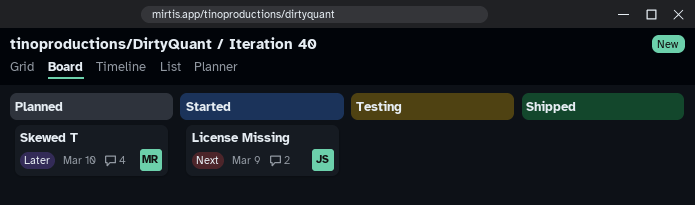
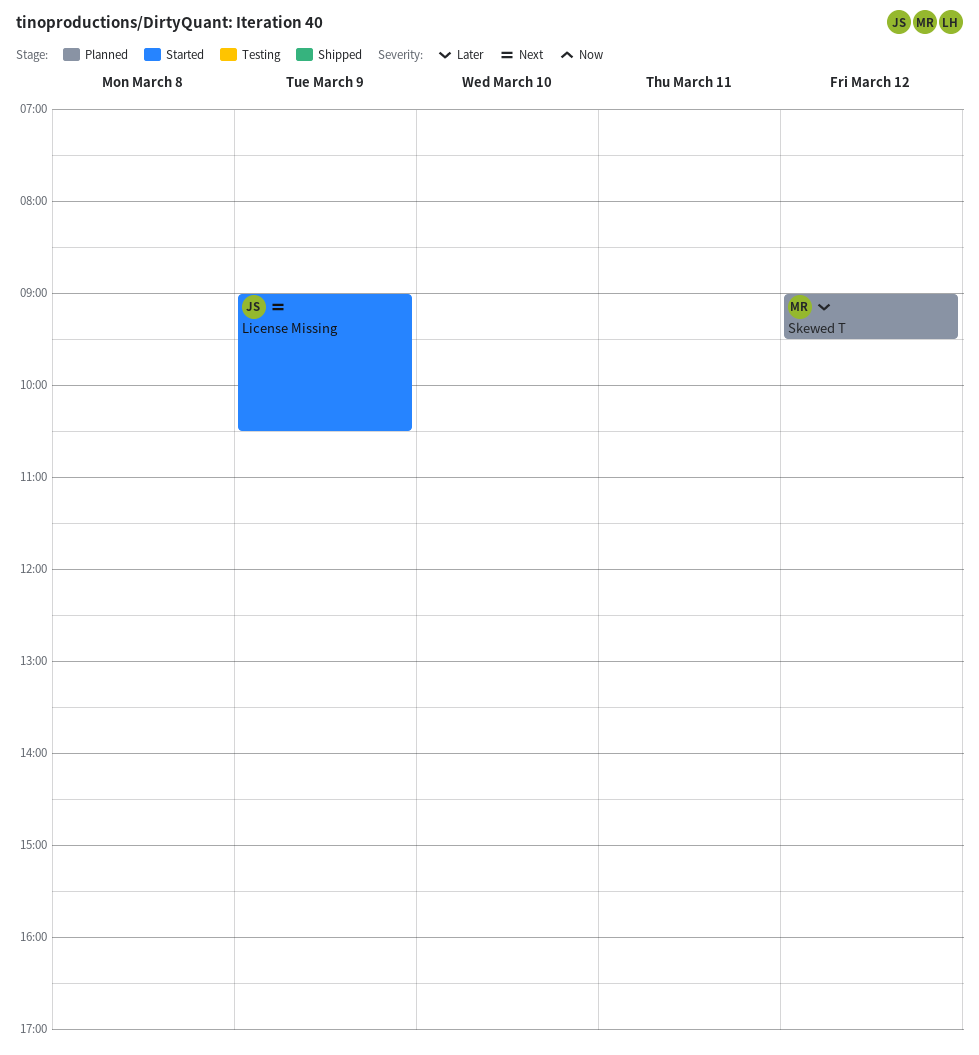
Skewed T, day: Mar 10 -> Mar 12

